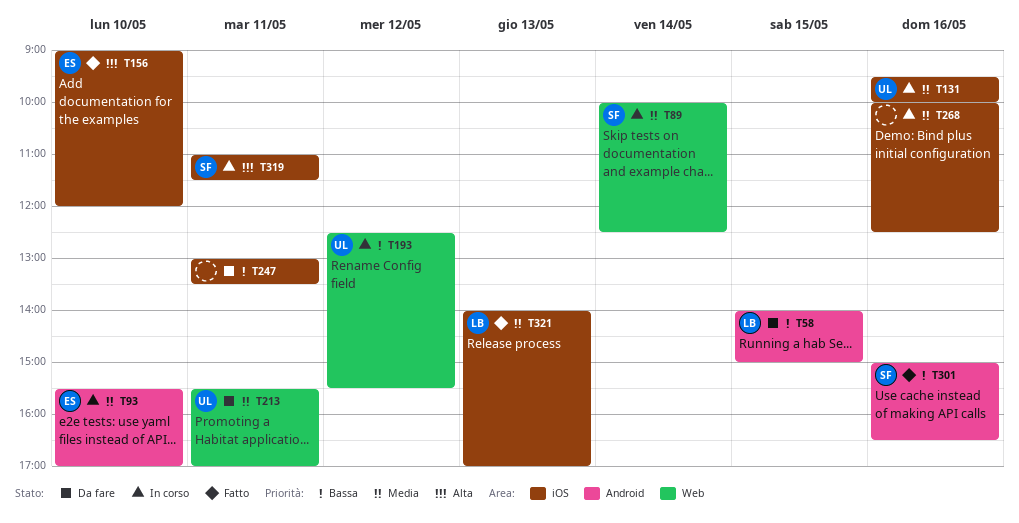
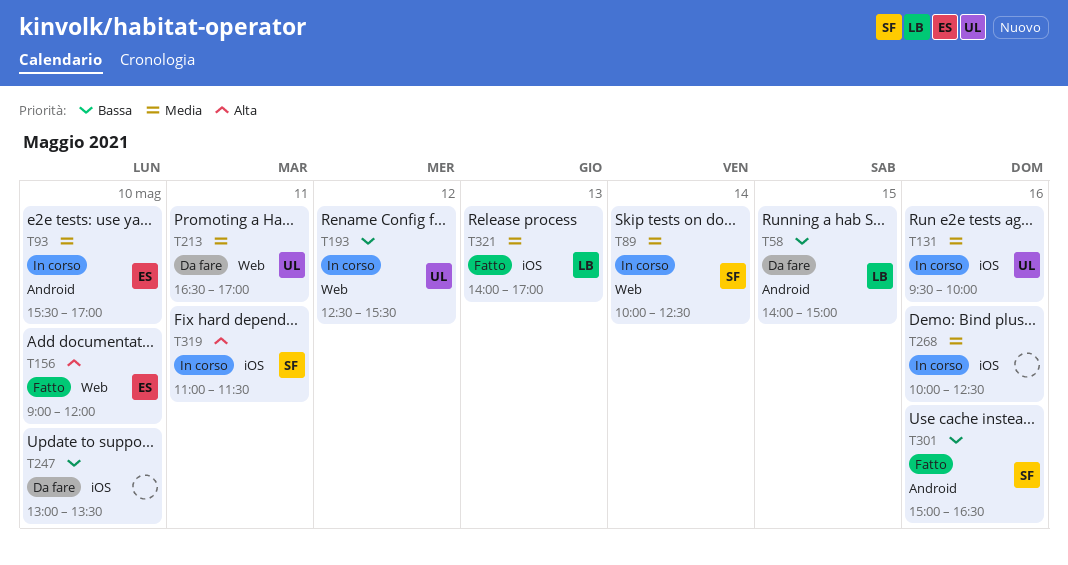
T156, label: iOS -> Web
T213, begins: 15:30 -> 16:30
T247, day: May 11 -> May 10

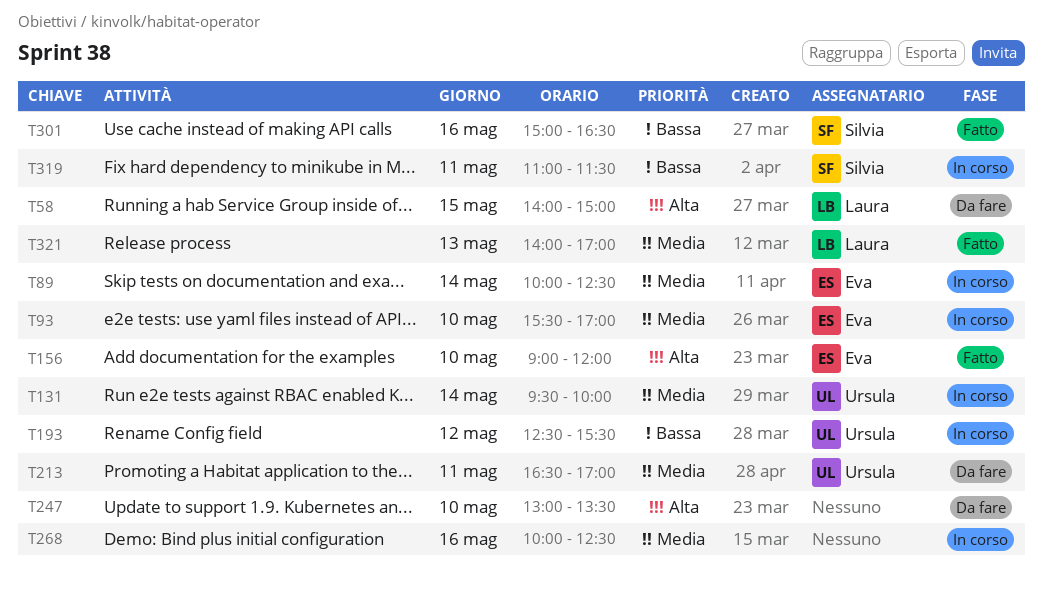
T58, priority: Bassa -> Alta
T89, owner: Silvia -> Eva
T131, day: May 16 -> May 14
T247, priority: Bassa -> Alta
T319, priority: Alta -> Bassa

